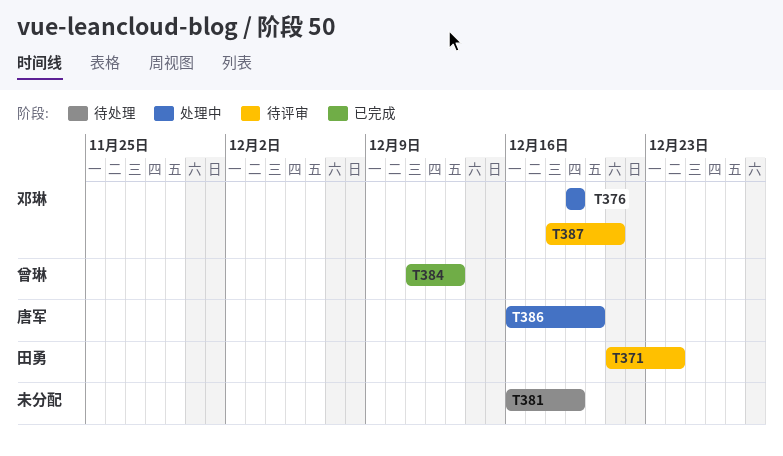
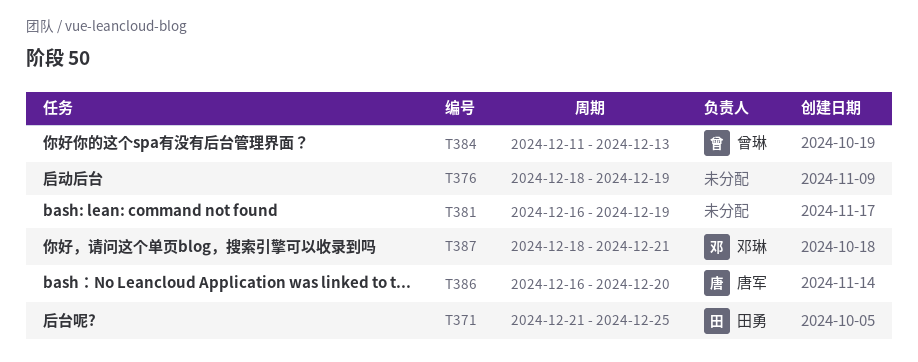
T371, due: Dec 24 -> Dec 25
T376, owner: 邓琳 -> none
T376, start: Dec 19 -> Dec 18

